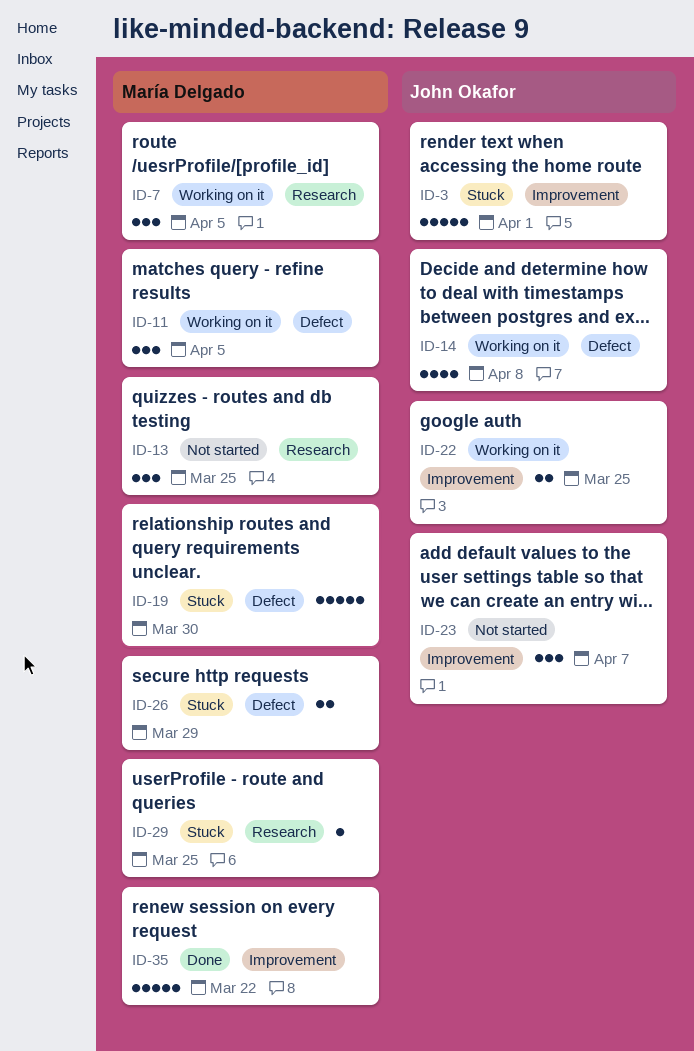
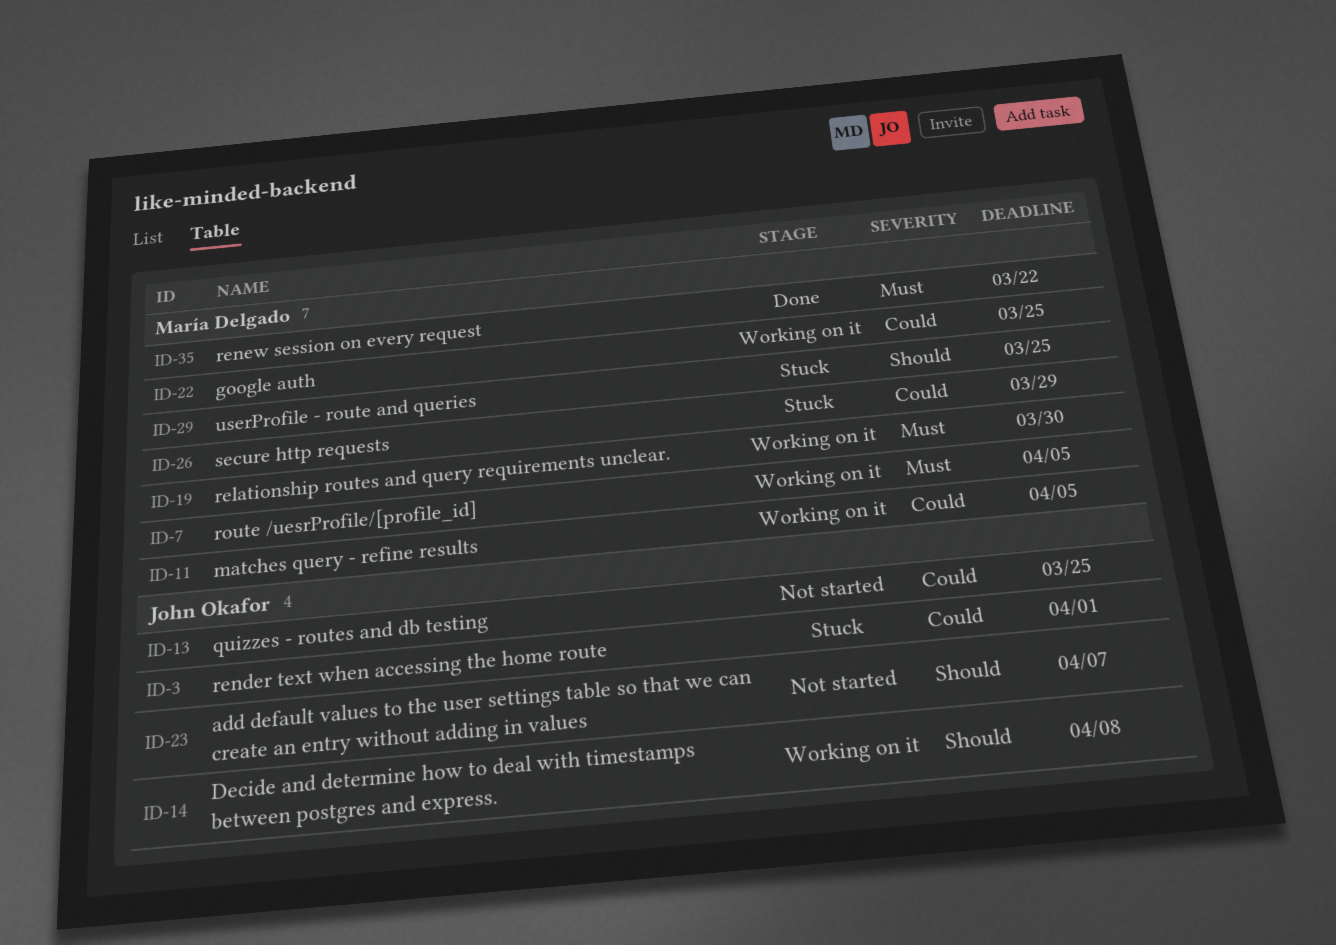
ID-13, owner: María Delgado -> John Okafor
ID-19, status: Stuck -> Working on it
ID-22, owner: John Okafor -> María Delgado

